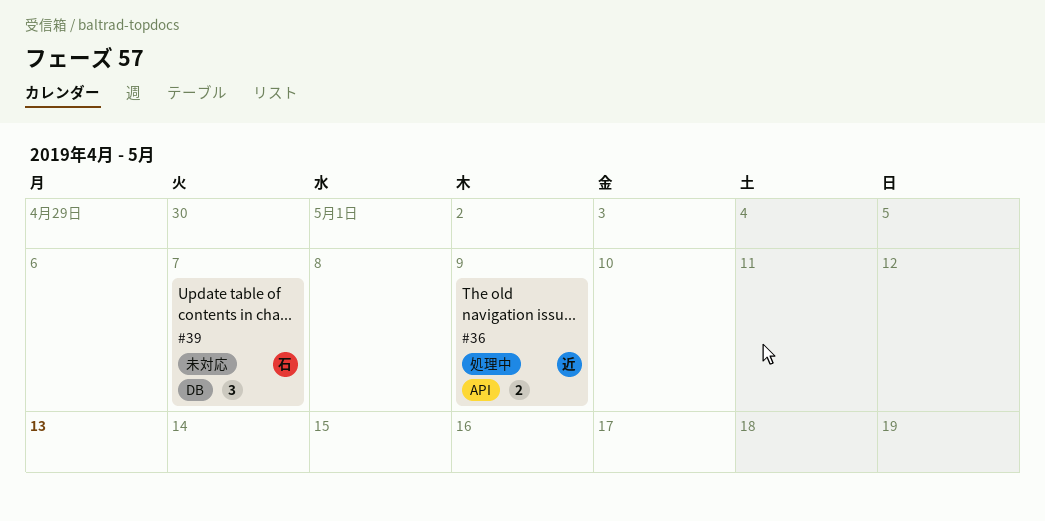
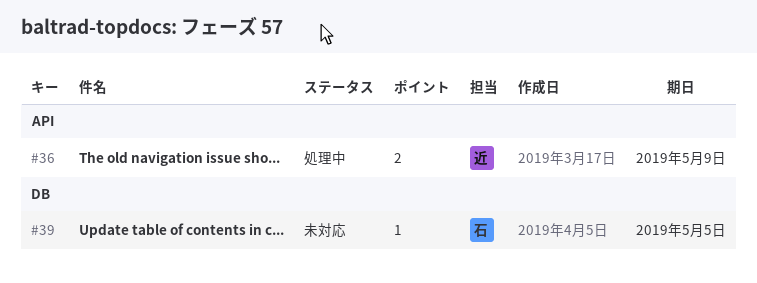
#39, estimate: 3 -> 1
#39, due: May 7 -> May 5

